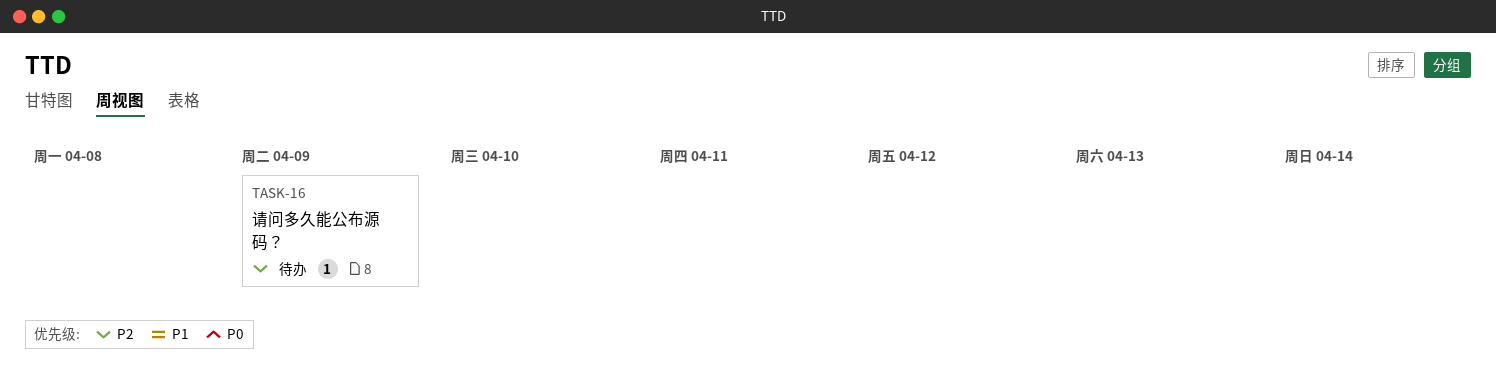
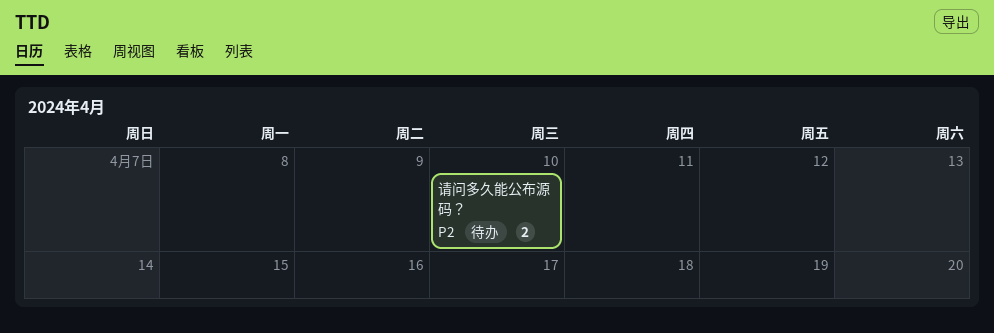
请问多久能公布源码？, estimate: 1 -> 2
请问多久能公布源码？, due: Apr 9 -> Apr 10

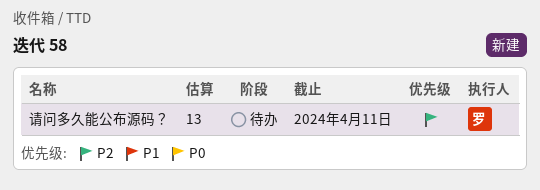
请问多久能公布源码？, estimate: 2 -> 13
请问多久能公布源码？, due: Apr 10 -> Apr 11

